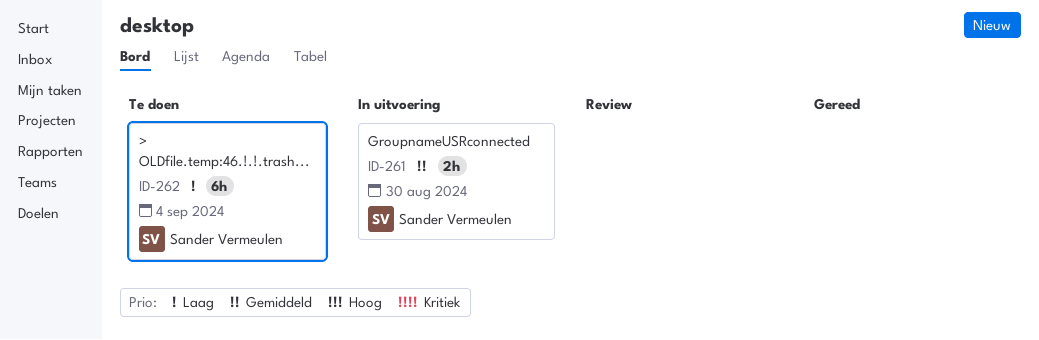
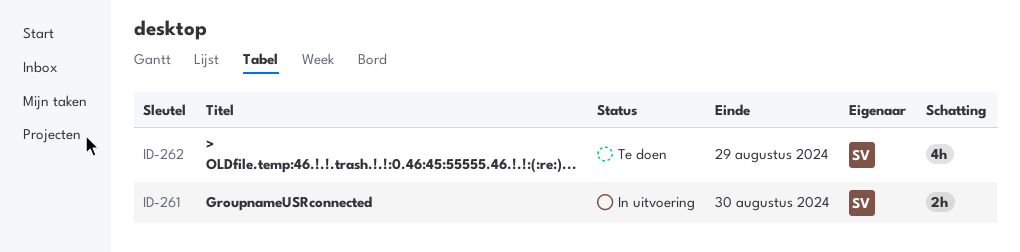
ID-262, estimate: 6h -> 4h
ID-262, due: Sep 4 -> Aug 29

